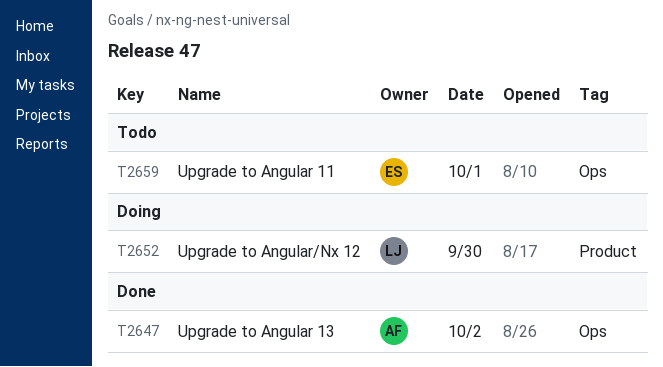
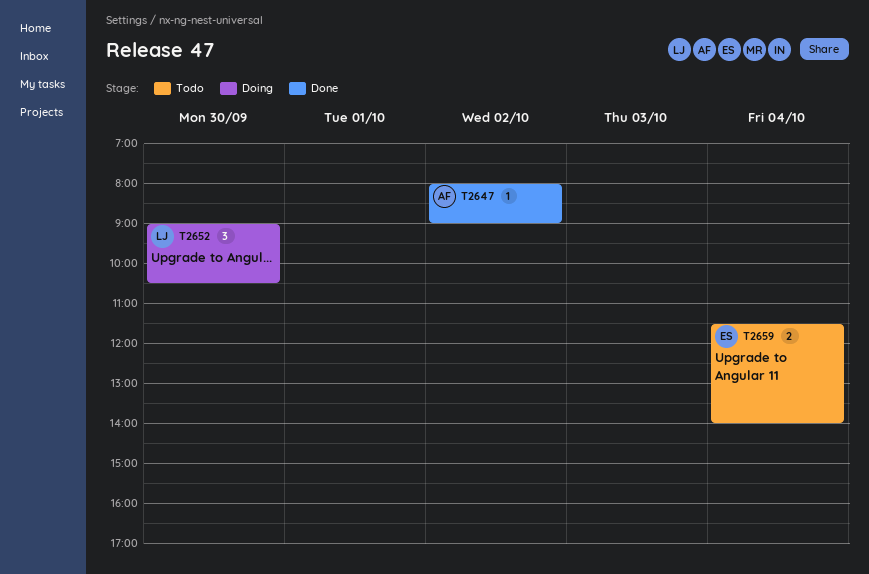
T2659, day: Oct 1 -> Oct 4

